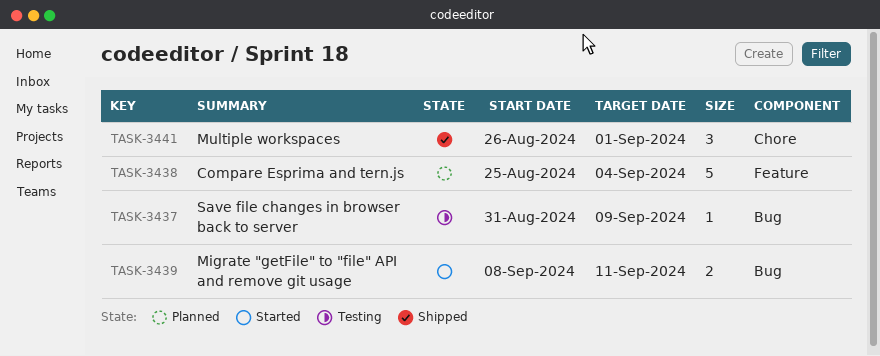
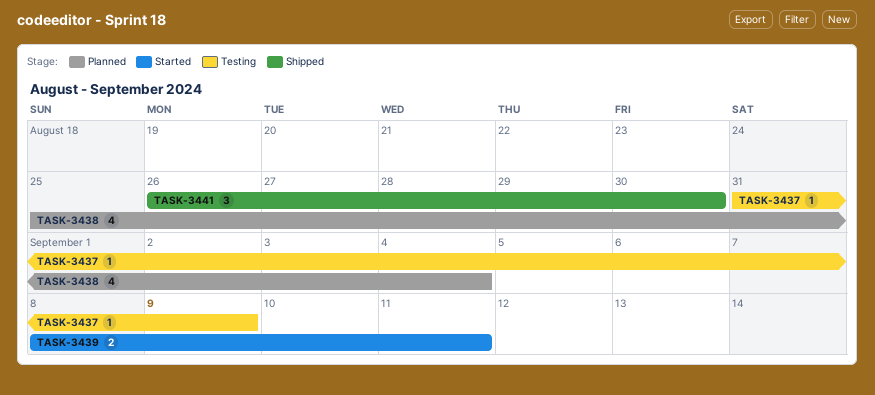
TASK-3438, estimate: 5 -> 4
TASK-3441, due: Sep 1 -> Aug 30

